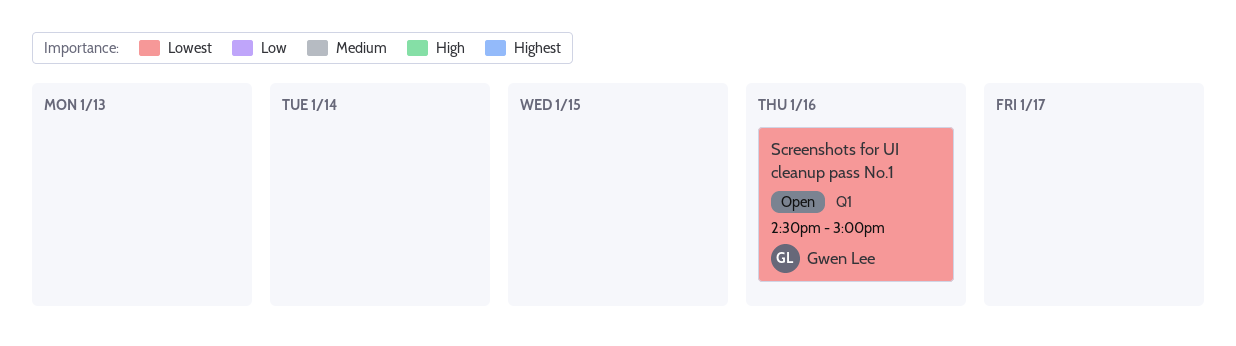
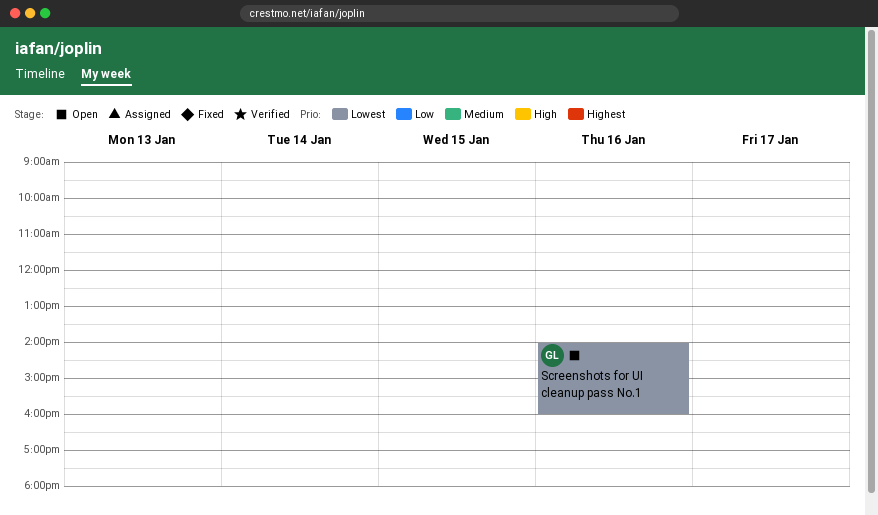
Screenshots for UI cleanup pass No.1, begins: 14:30 -> 14:00
Screenshots for UI cleanup pass No.1, ends: 15:00 -> 16:00

